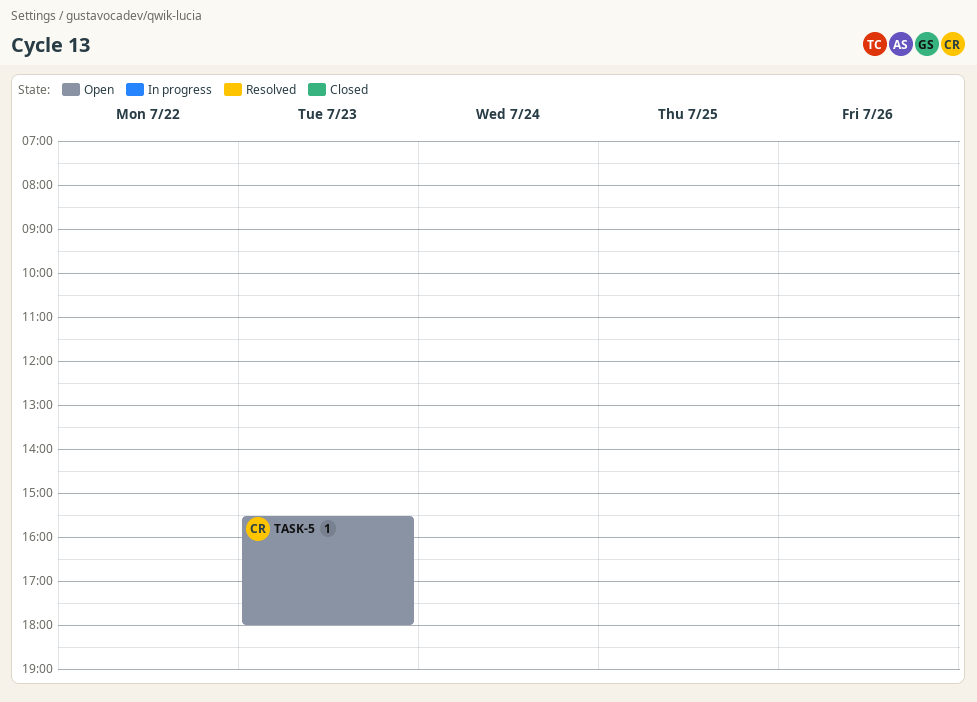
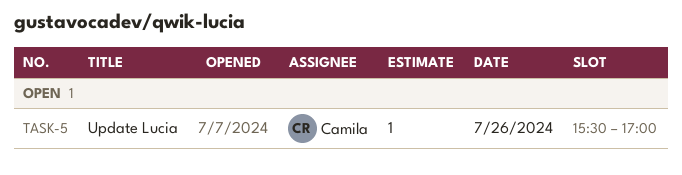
TASK-5, day: Jul 23 -> Jul 26
TASK-5, ends: 18:00 -> 17:00

